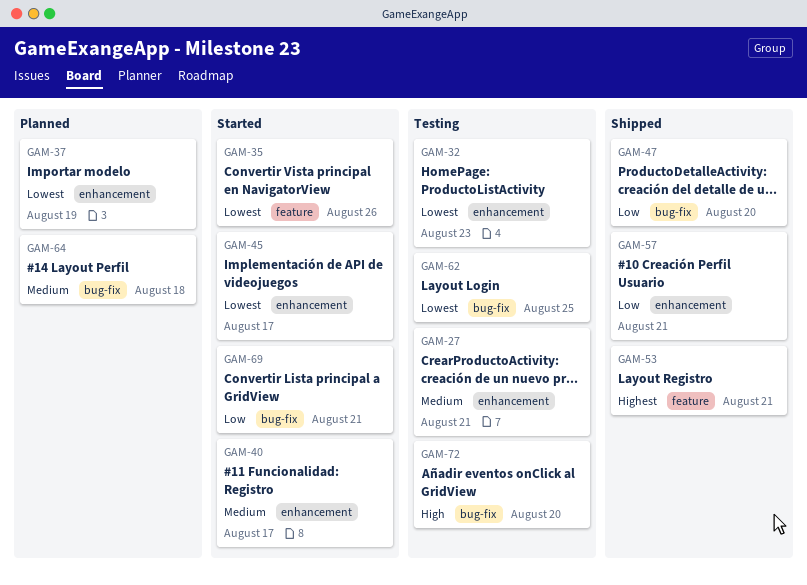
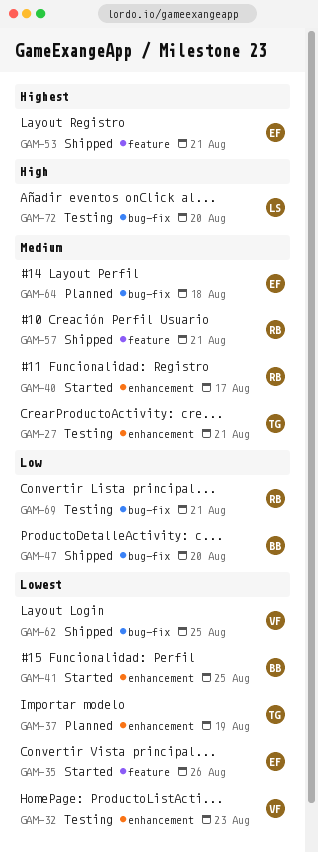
GAM-41: none -> present
GAM-45: present -> none
GAM-57, priority: Low -> Medium
GAM-57, label: enhancement -> feature
GAM-62, status: Testing -> Shipped
GAM-69, status: Started -> Testing

